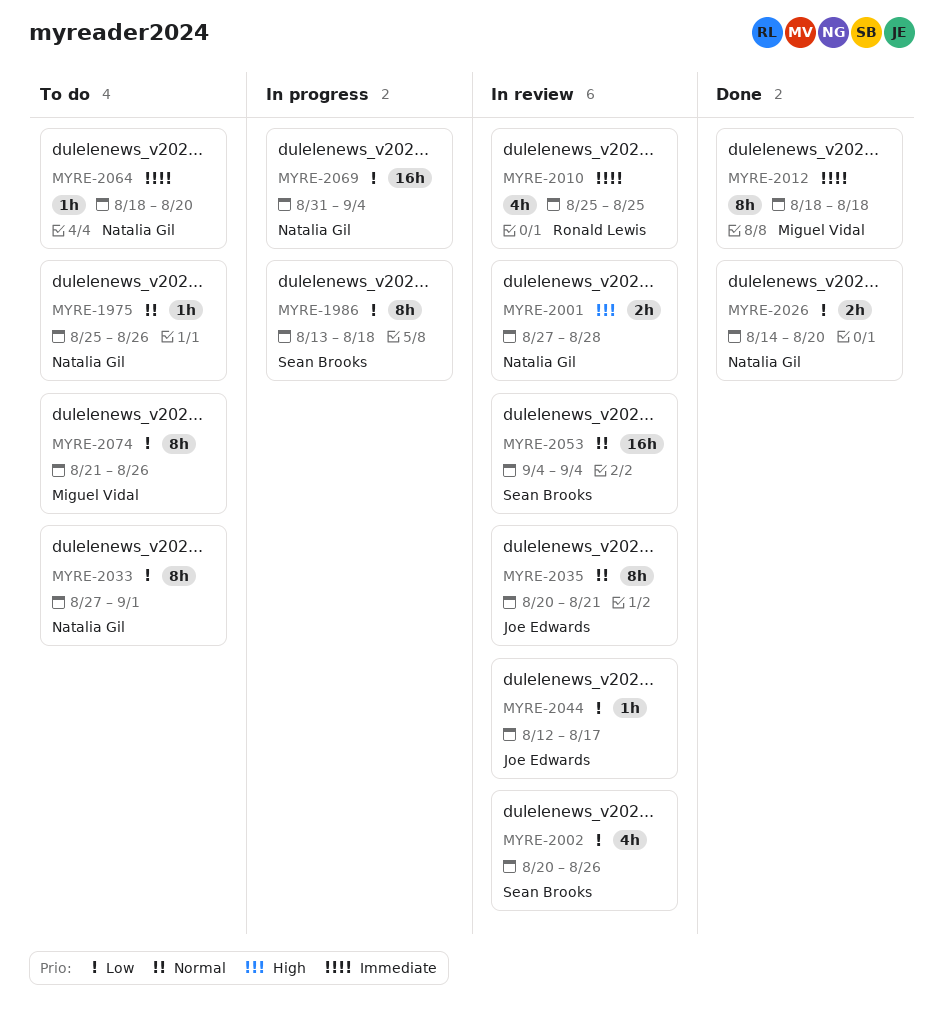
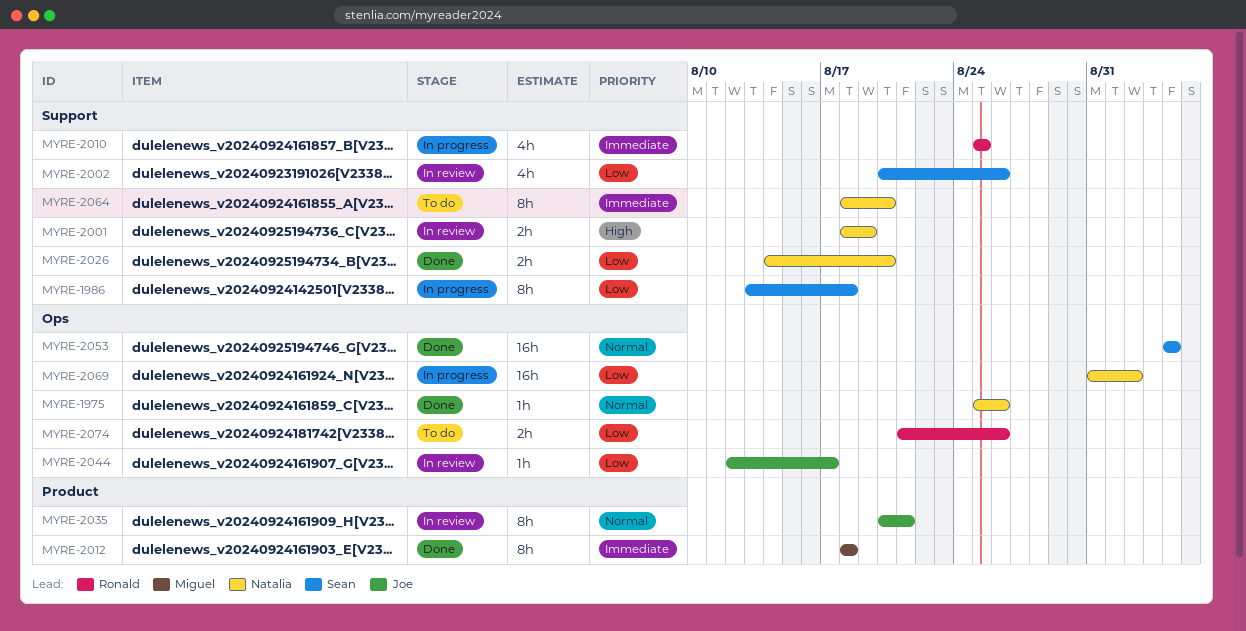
MYRE-1975, status: To do -> Done
MYRE-2001, start: Aug 27 -> Aug 18
MYRE-2001, due: Aug 28 -> Aug 19
MYRE-2010, status: In review -> In progress
MYRE-2033: present -> none
MYRE-2053, status: In review -> Done
MYRE-2064, estimate: 1h -> 8h
MYRE-2069, due: Sep 4 -> Sep 2
MYRE-2074, owner: Miguel Vidal -> Ronald Lewis
MYRE-2074, estimate: 8h -> 2h

